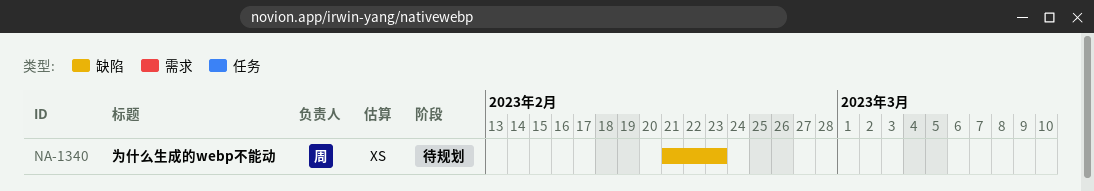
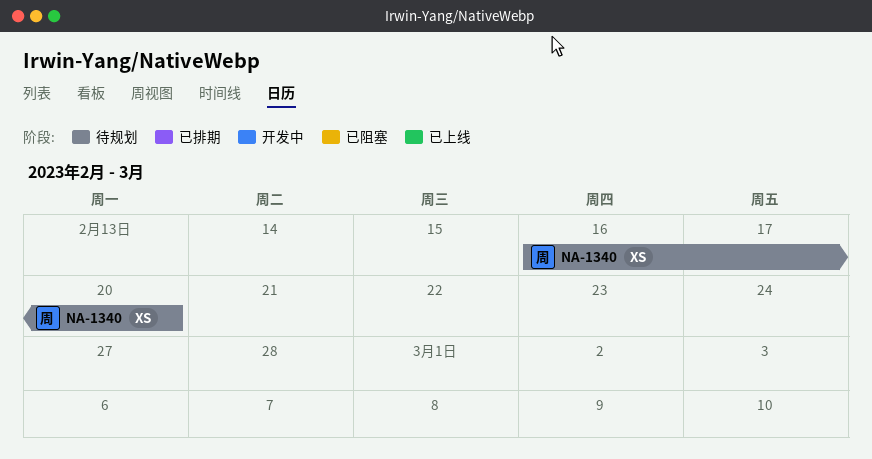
NA-1340, start: Feb 21 -> Feb 16
NA-1340, due: Feb 23 -> Feb 20

